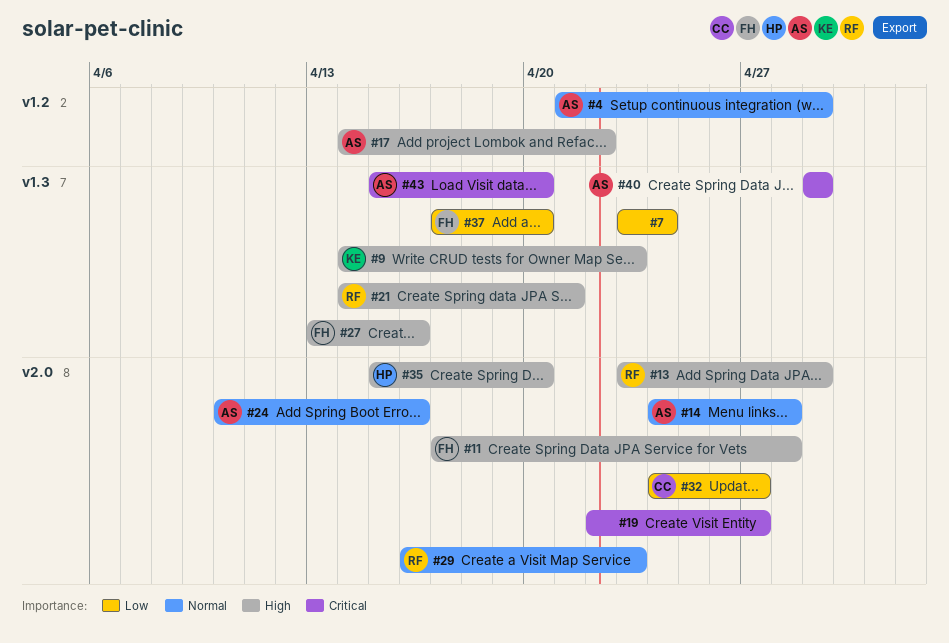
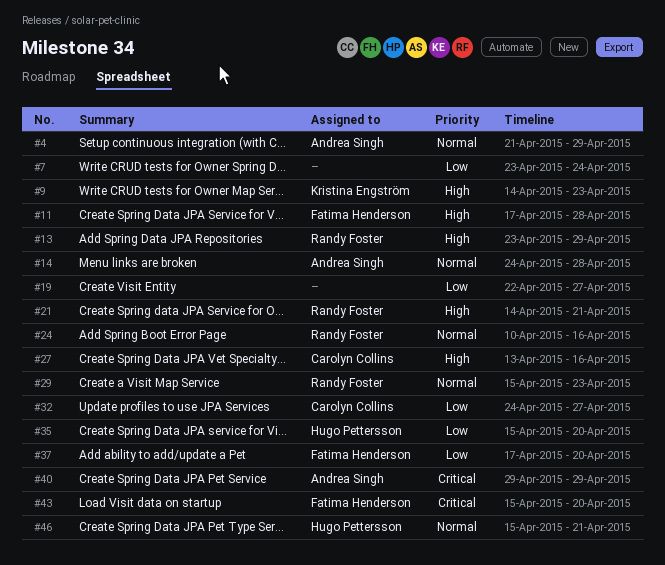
#17: present -> none
#19, priority: Critical -> Low
#24, owner: Andrea Singh -> Randy Foster
#27, owner: Fatima Henderson -> Carolyn Collins
#29, start: Apr 16 -> Apr 15
#35, priority: High -> Low
#43, owner: Andrea Singh -> Fatima Henderson
#46: none -> present

